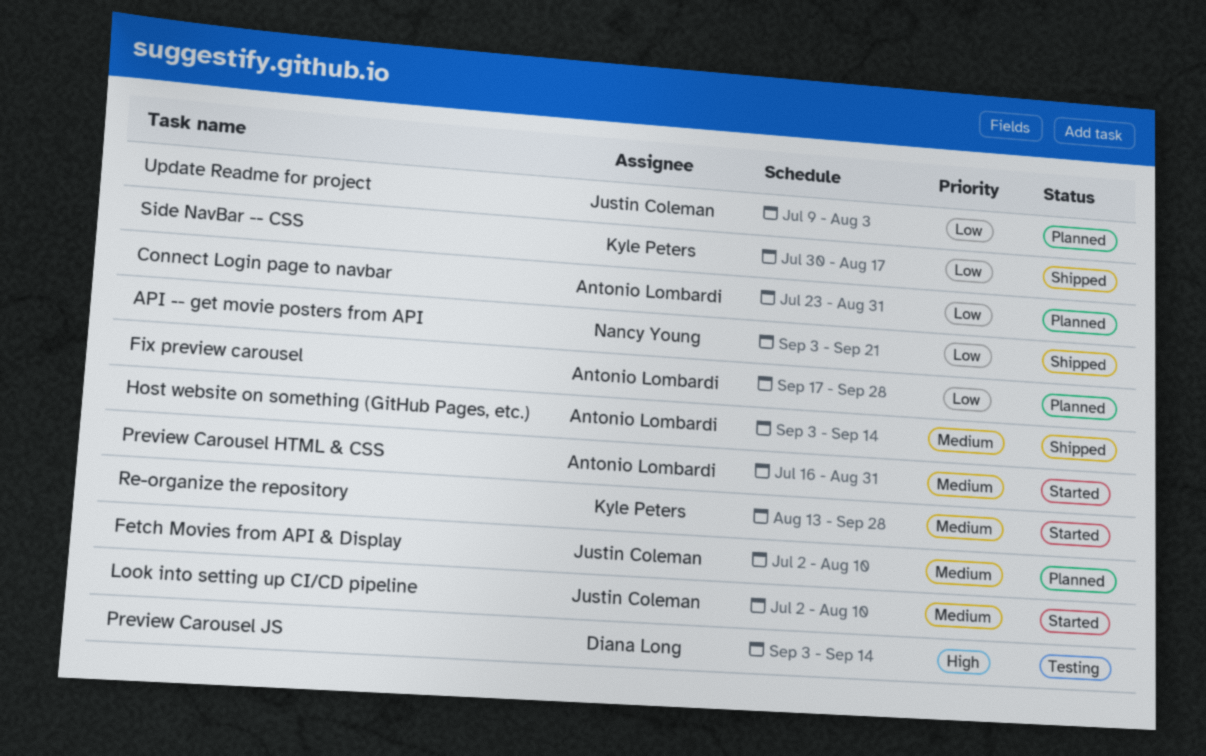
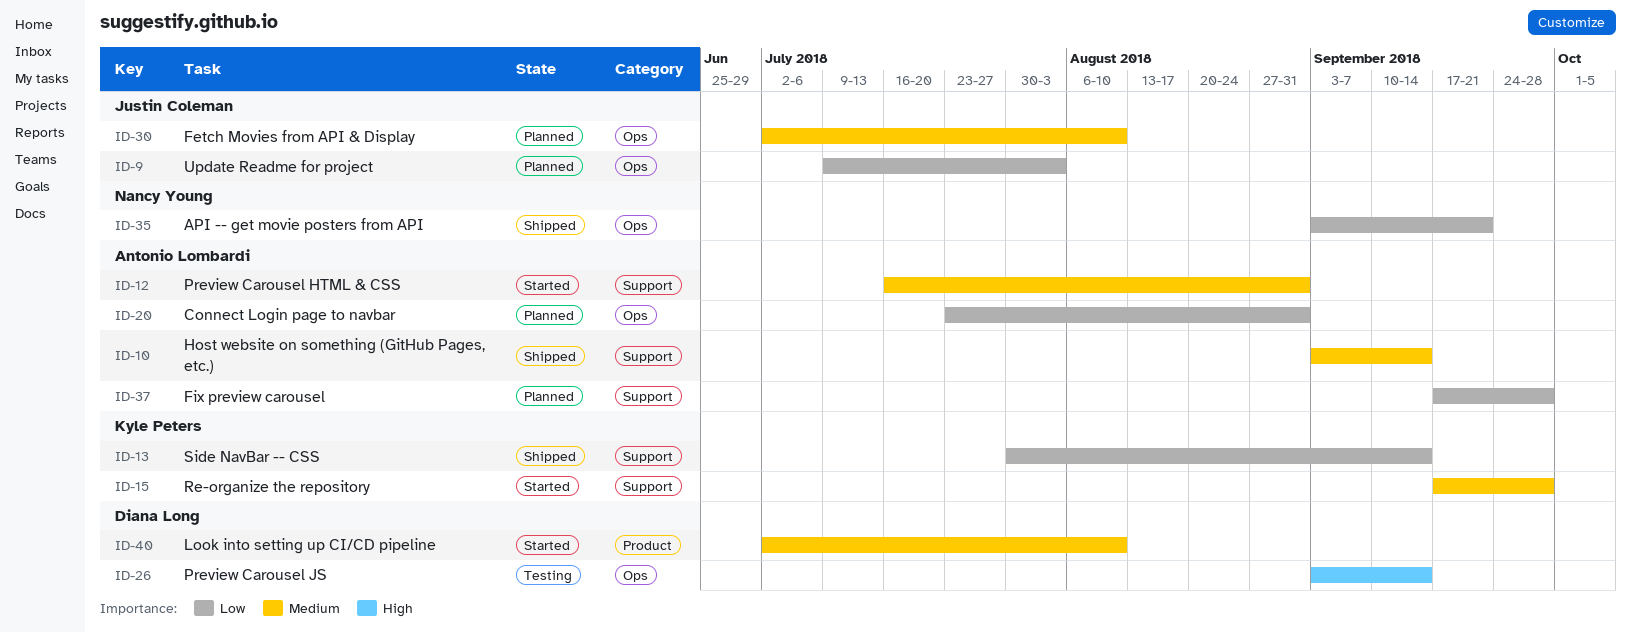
Look into setting up CI/CD pipeline, owner: Justin Coleman -> Diana Long
Re-organize the repository, start: Aug 13 -> Sep 17
Side NavBar -- CSS, due: Aug 17 -> Sep 14

